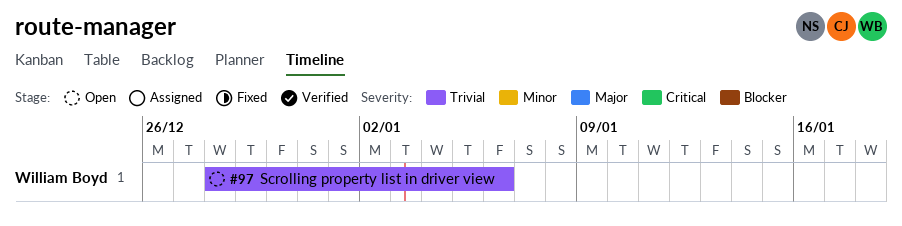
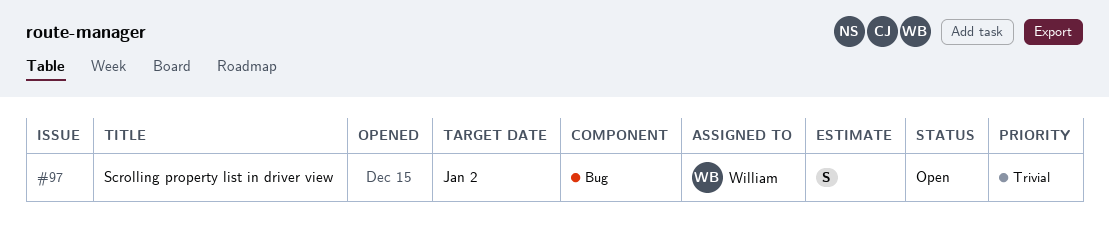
#97, due: Jan 6 -> Jan 2

